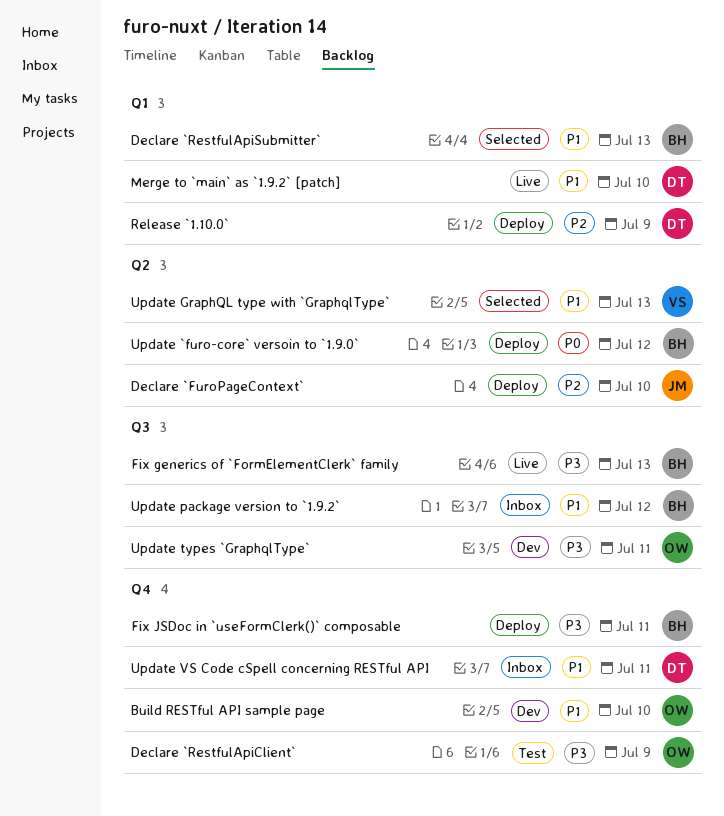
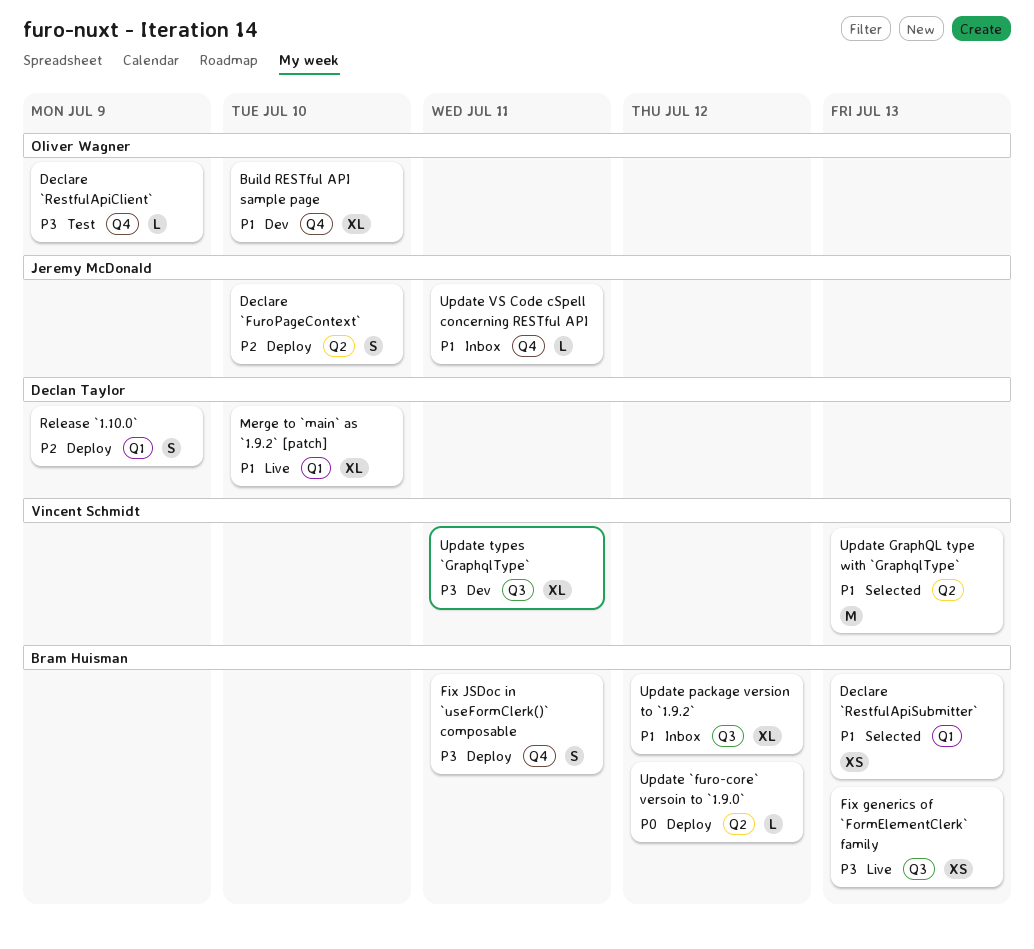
Update types `GraphqlType`, owner: Oliver Wagner -> Vincent Schmidt
Update VS Code cSpell concerning RESTful API, owner: Declan Taylor -> Jeremy McDonald

